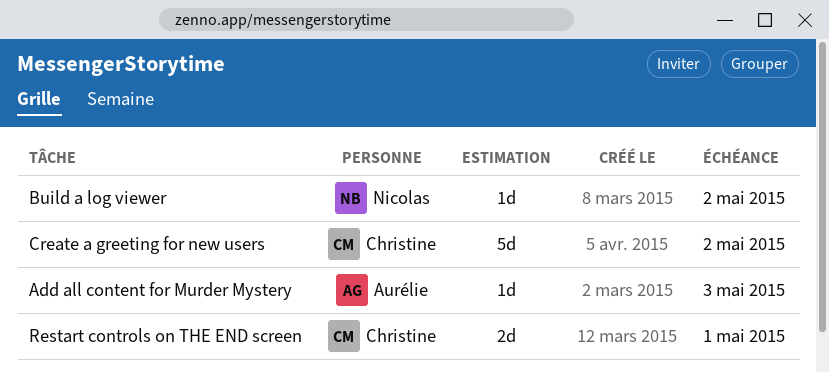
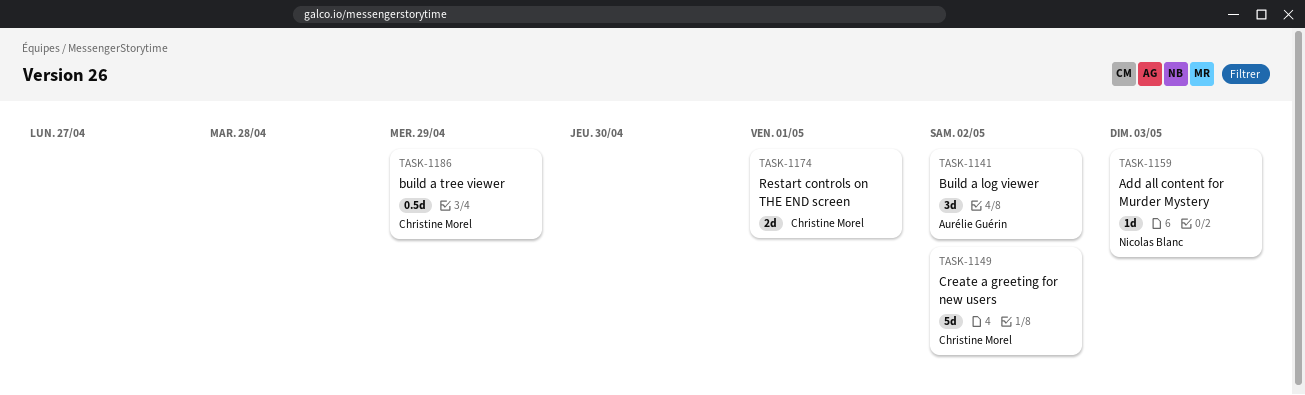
Add all content for Murder Mystery, owner: Aurélie Guérin -> Nicolas Blanc
Build a log viewer, owner: Nicolas Blanc -> Aurélie Guérin
Build a log viewer, estimate: 1d -> 3d
build a tree viewer: none -> present

